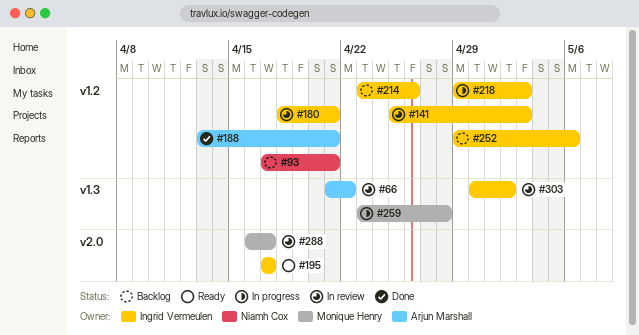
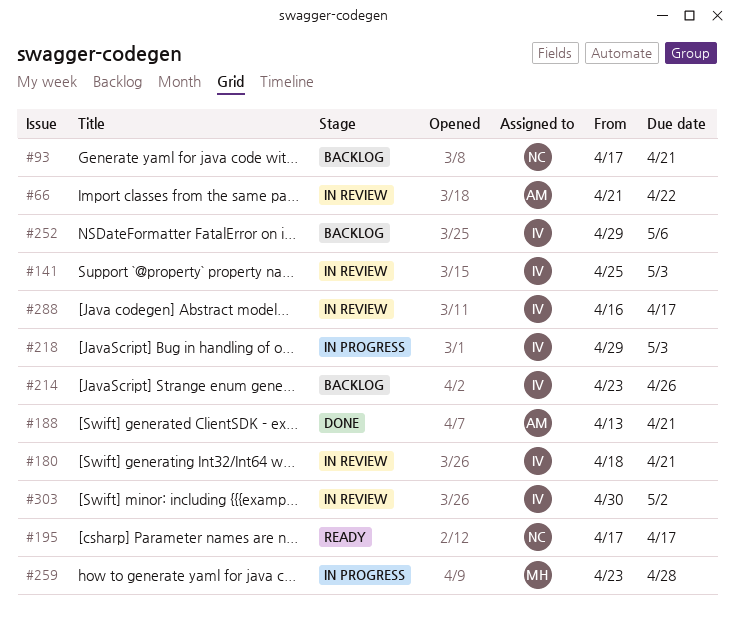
#195, owner: Ingrid Vermeulen -> Niamh Cox
#288, owner: Monique Henry -> Ingrid Vermeulen

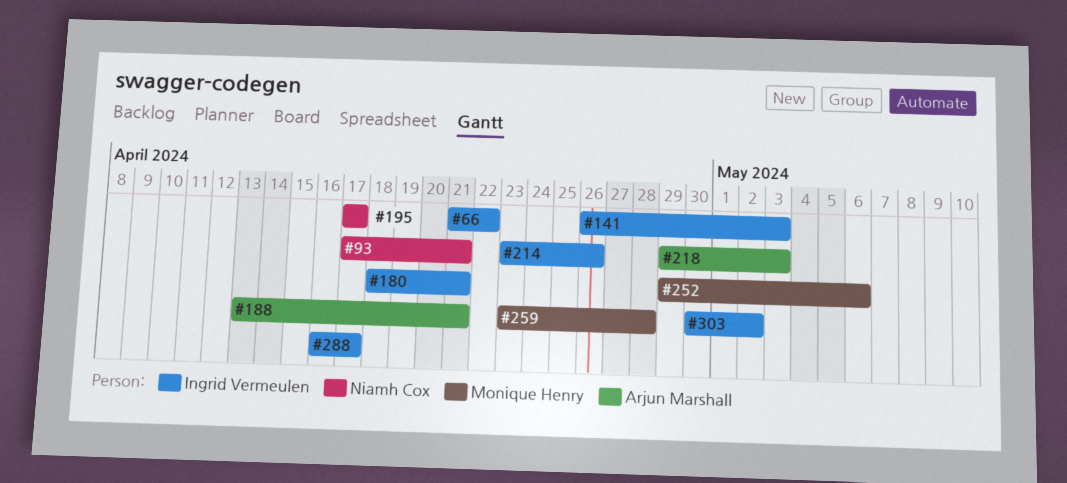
#66, owner: Arjun Marshall -> Ingrid Vermeulen
#141, start: Apr 25 -> Apr 26
#218, owner: Ingrid Vermeulen -> Arjun Marshall
#252, owner: Ingrid Vermeulen -> Monique Henry

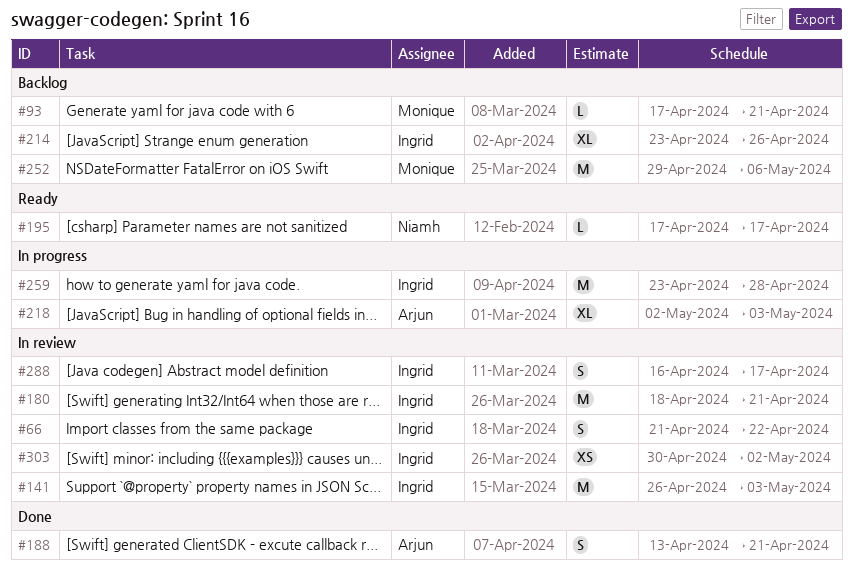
#93, owner: Niamh Cox -> Monique Henry
#218, start: Apr 29 -> May 2
#259, owner: Monique Henry -> Ingrid Vermeulen

